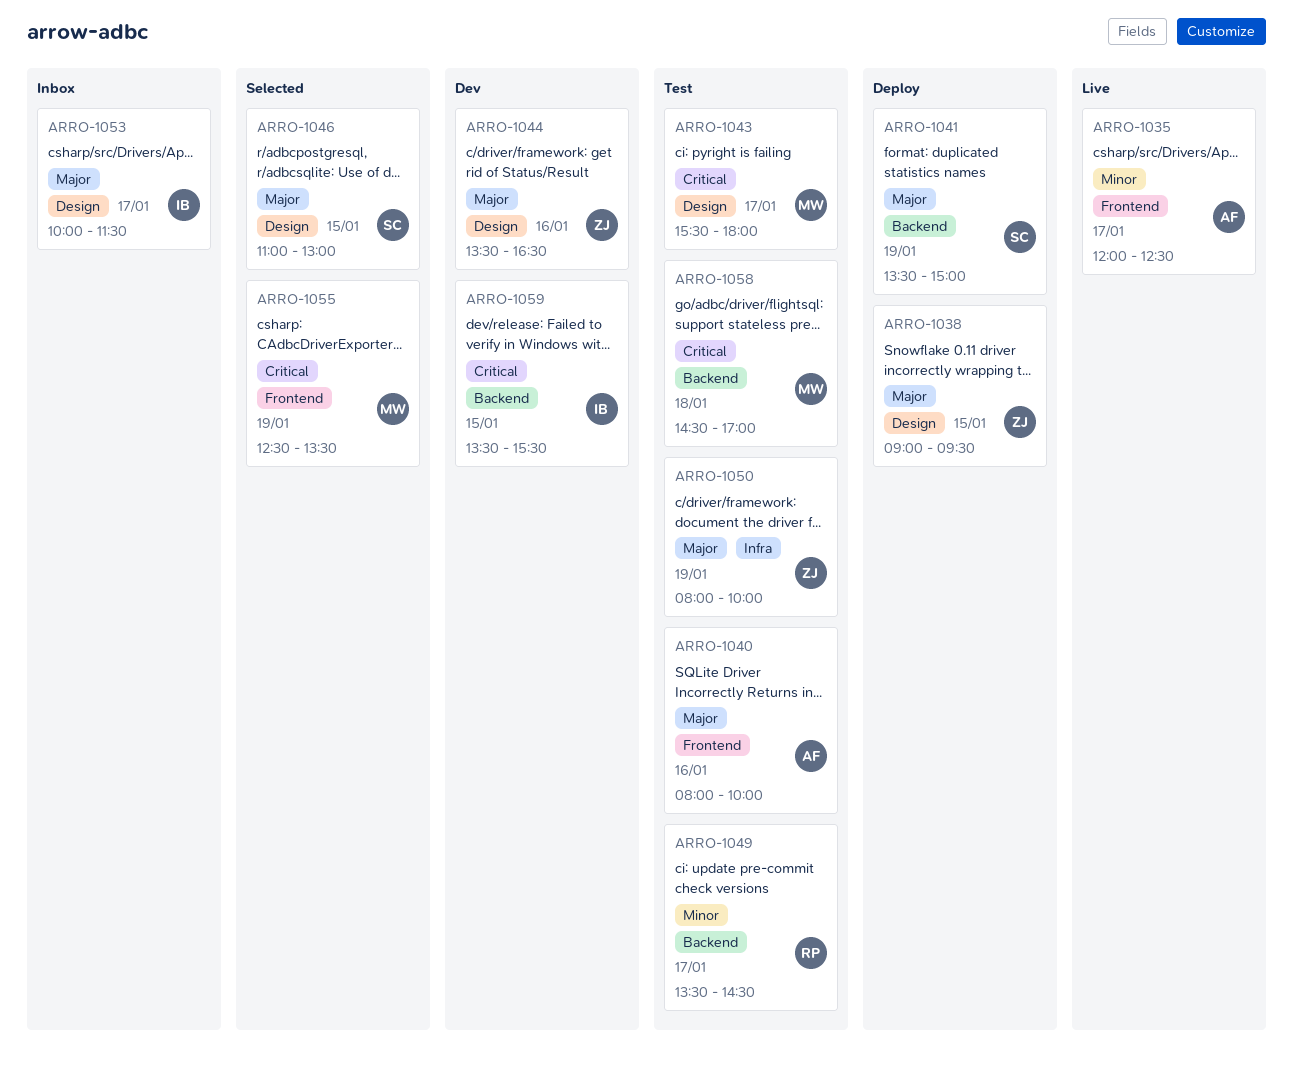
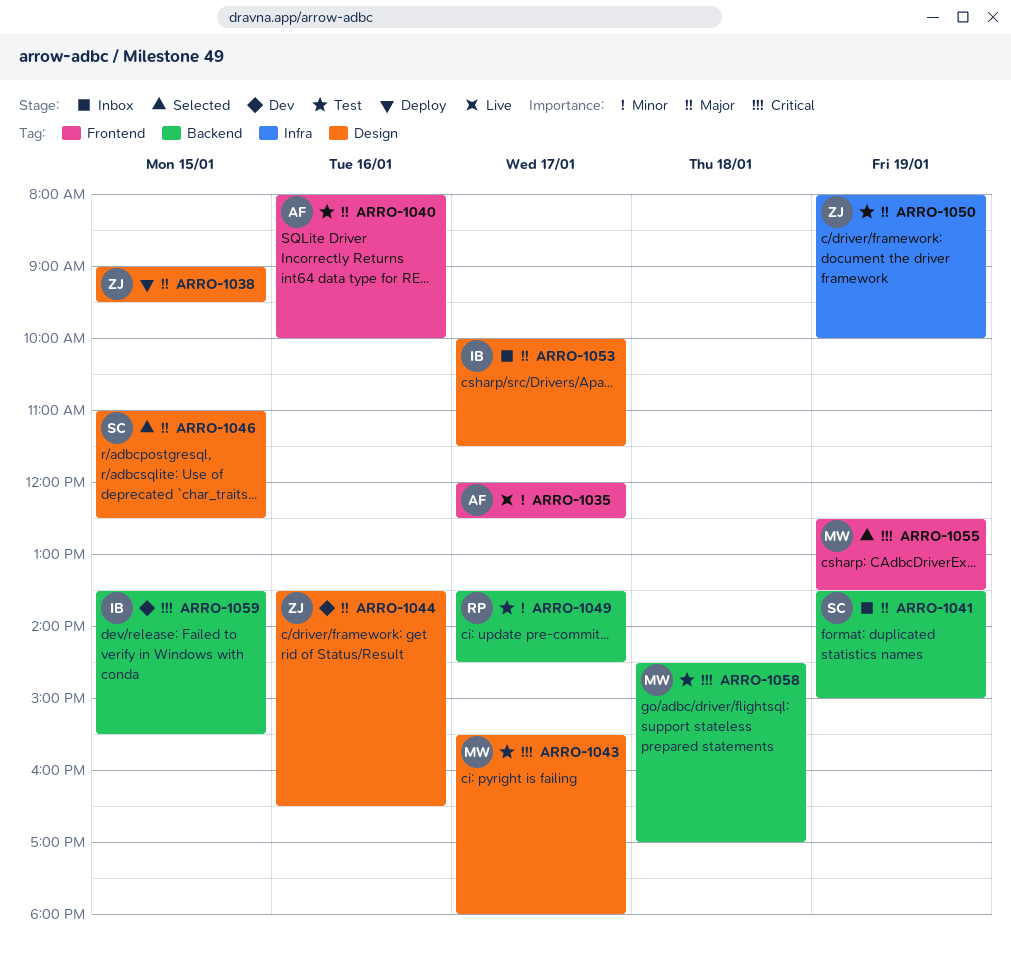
ARRO-1041, status: Deploy -> Inbox
ARRO-1046, ends: 13:00 -> 12:30

